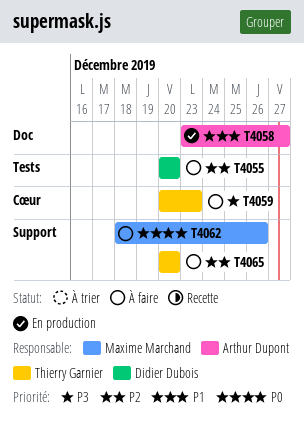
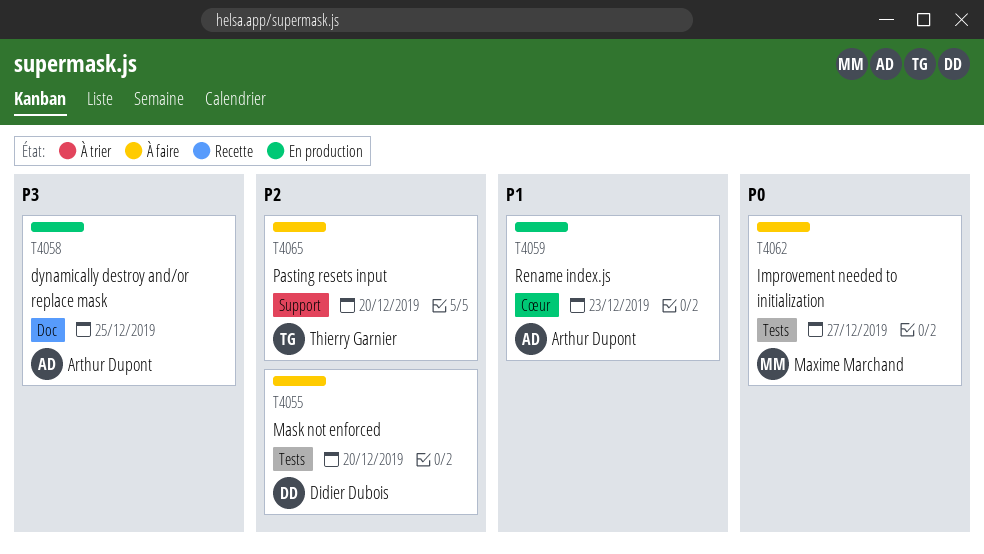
T4058, priority: P1 -> P3
T4058, due: Dec 27 -> Dec 25
T4059, status: À faire -> En production
T4059, owner: Thierry Garnier -> Arthur Dupont
T4059, priority: P3 -> P1
T4062, label: Support -> Tests
T4062, due: Dec 26 -> Dec 27

